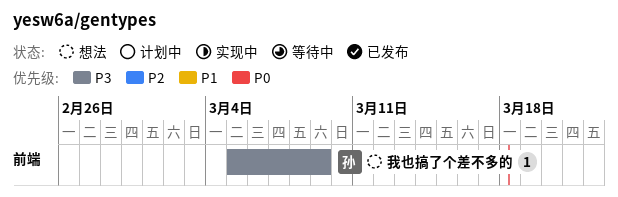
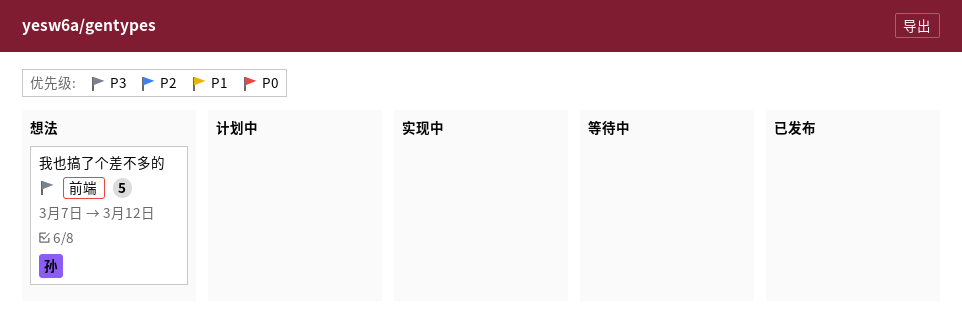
我也搞了个差不多的, estimate: 1 -> 5
我也搞了个差不多的, start: Mar 5 -> Mar 7
我也搞了个差不多的, due: Mar 9 -> Mar 12

